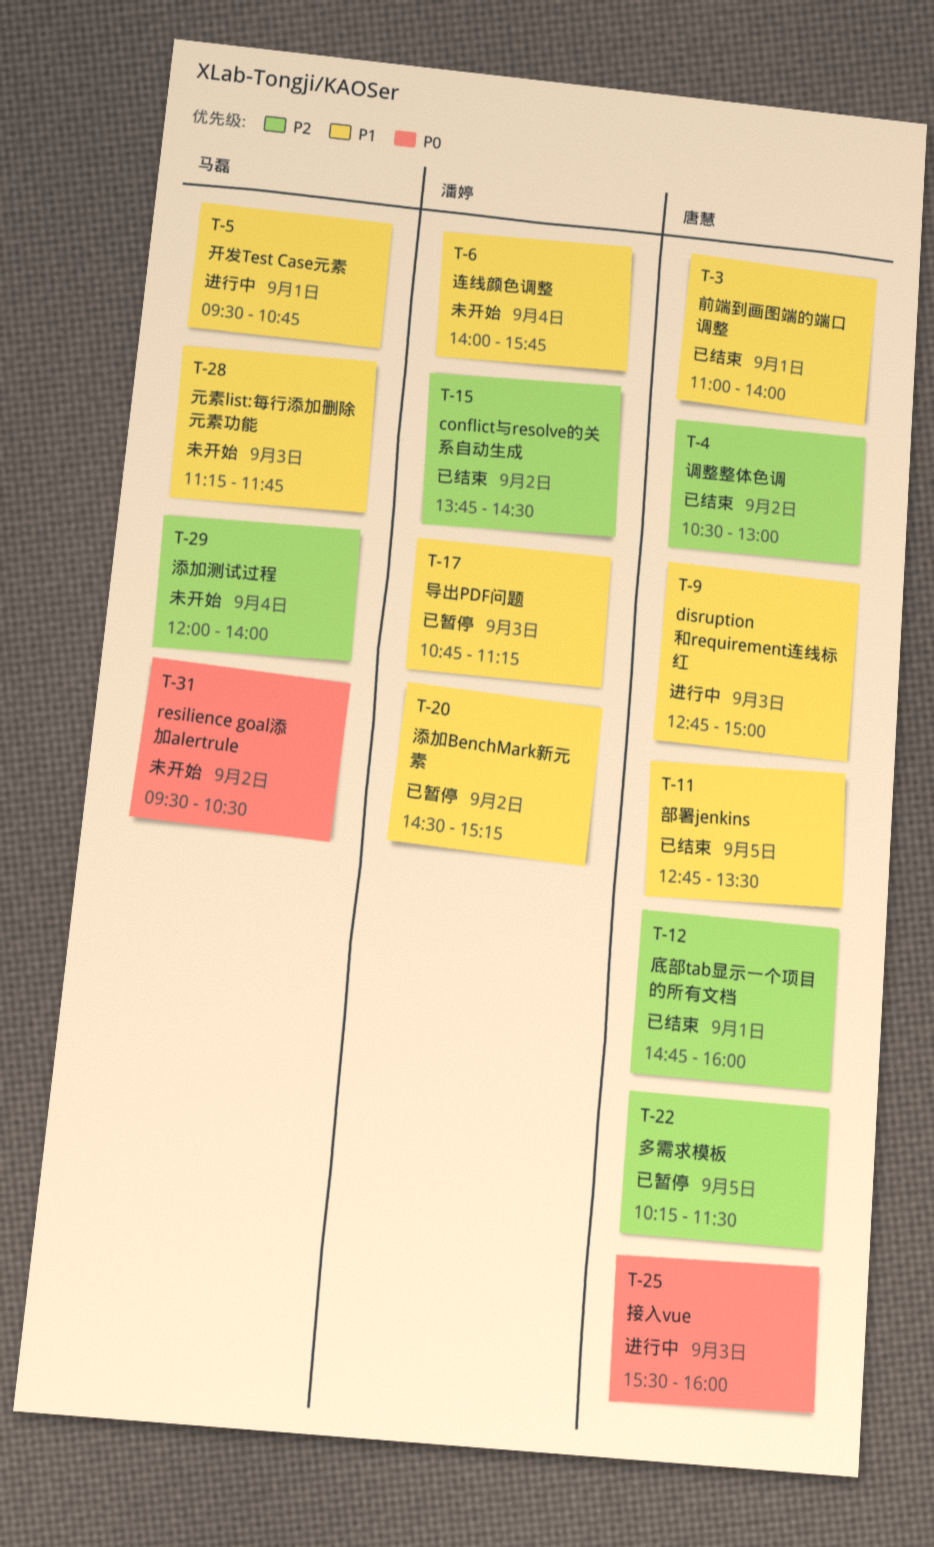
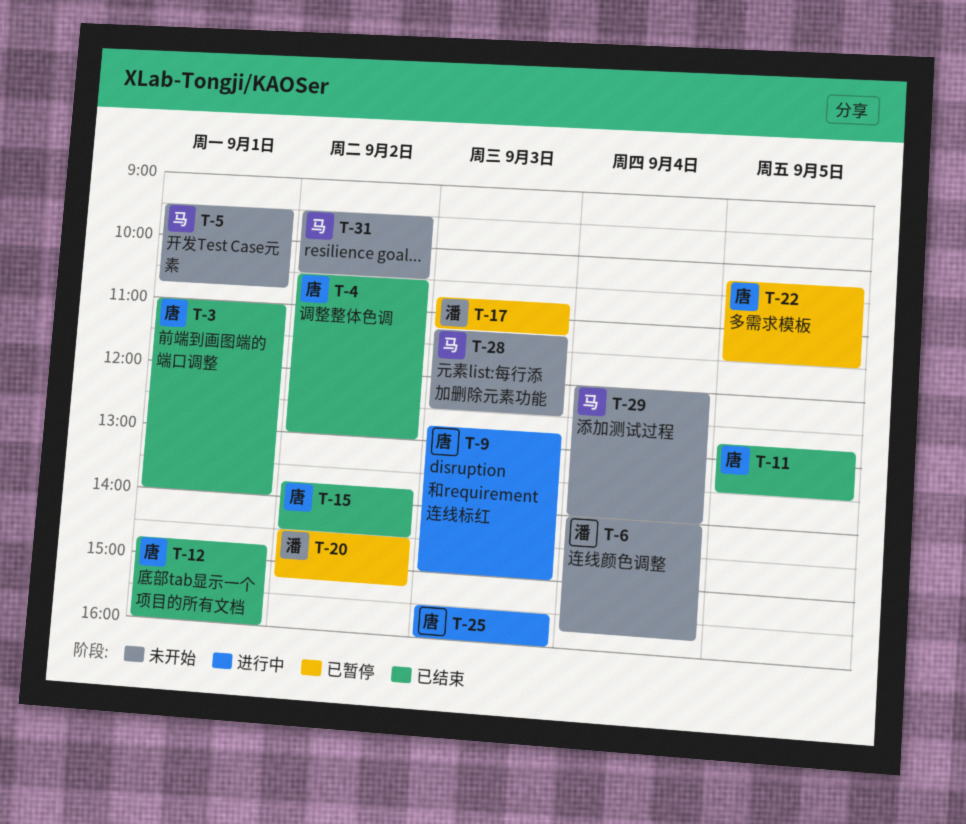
T-5, status: 进行中 -> 未开始
T-15, owner: 潘婷 -> 唐慧
T-28, ends: 11:45 -> 12:30

